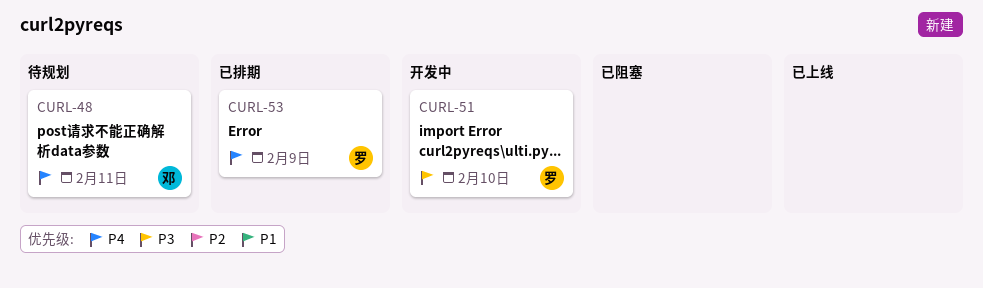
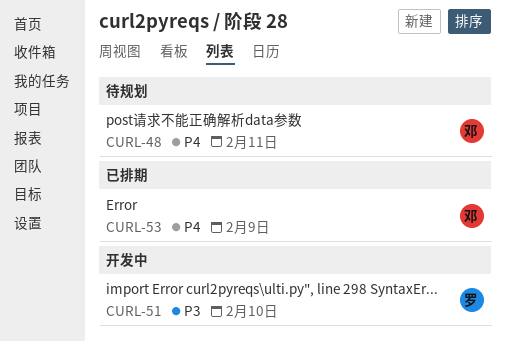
CURL-53, owner: 罗 -> 邓

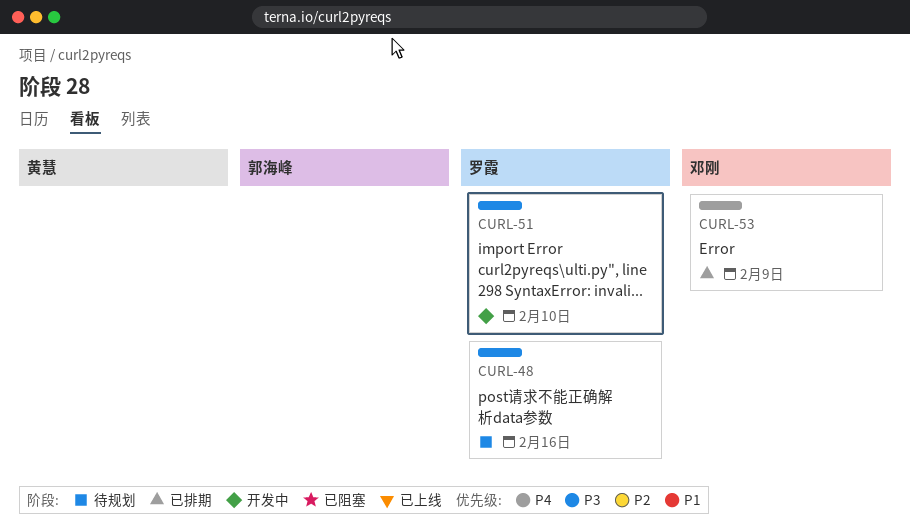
CURL-48, owner: 邓刚 -> 罗霞
CURL-48, priority: P4 -> P3
CURL-48, due: Feb 11 -> Feb 16

